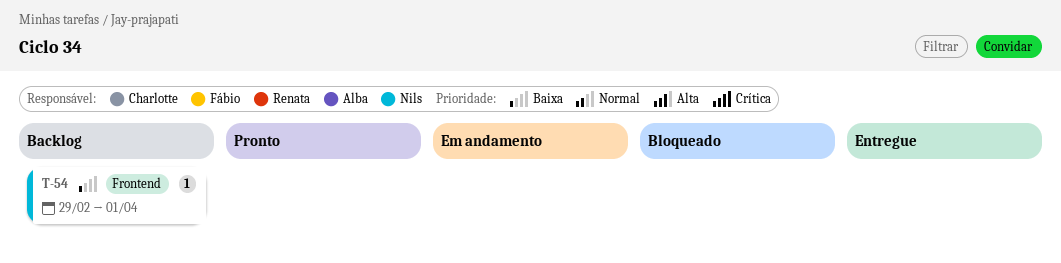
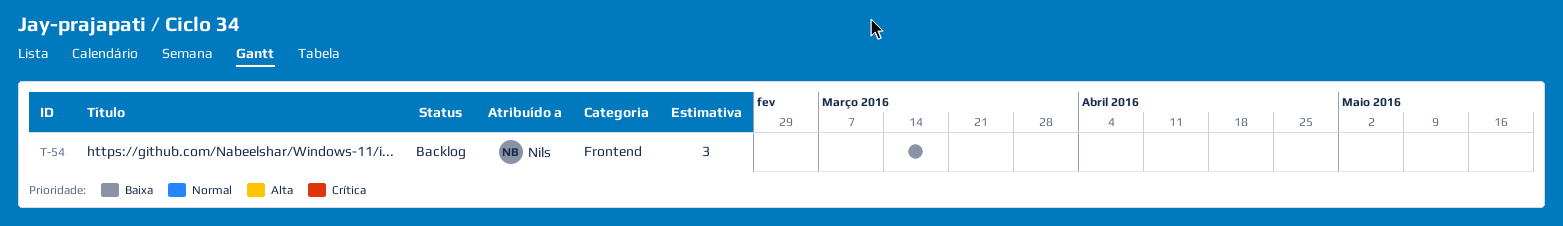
T-54, estimate: 1 -> 3
T-54, start: Feb 29 -> Mar 14
T-54, due: Apr 1 -> Mar 18

